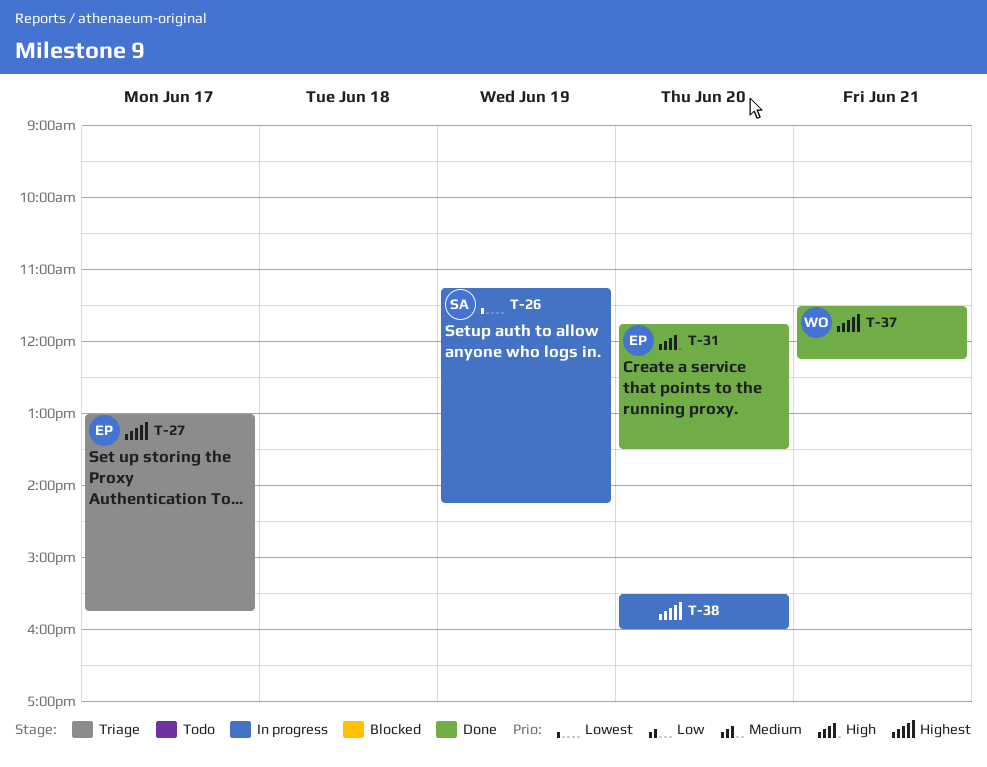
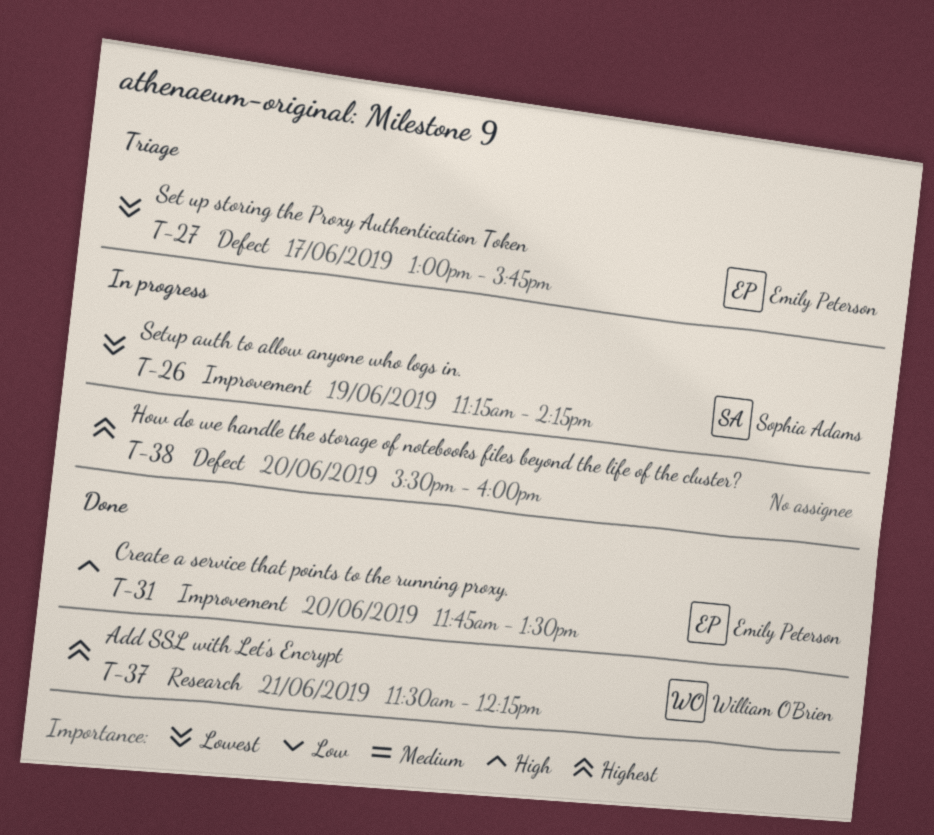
T-27, priority: Highest -> Lowest

